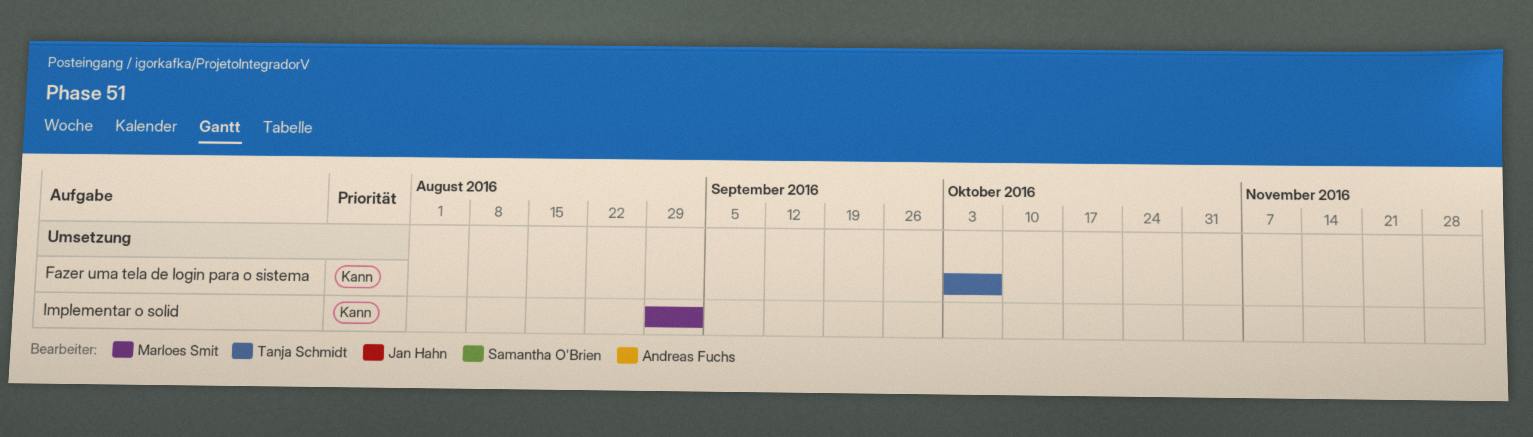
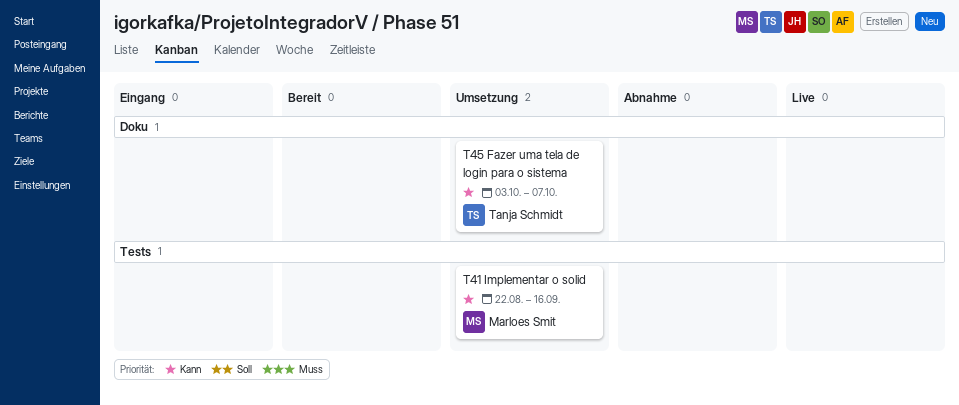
Implementar o solid, start: Aug 29 -> Aug 22
Implementar o solid, due: Sep 2 -> Sep 16

